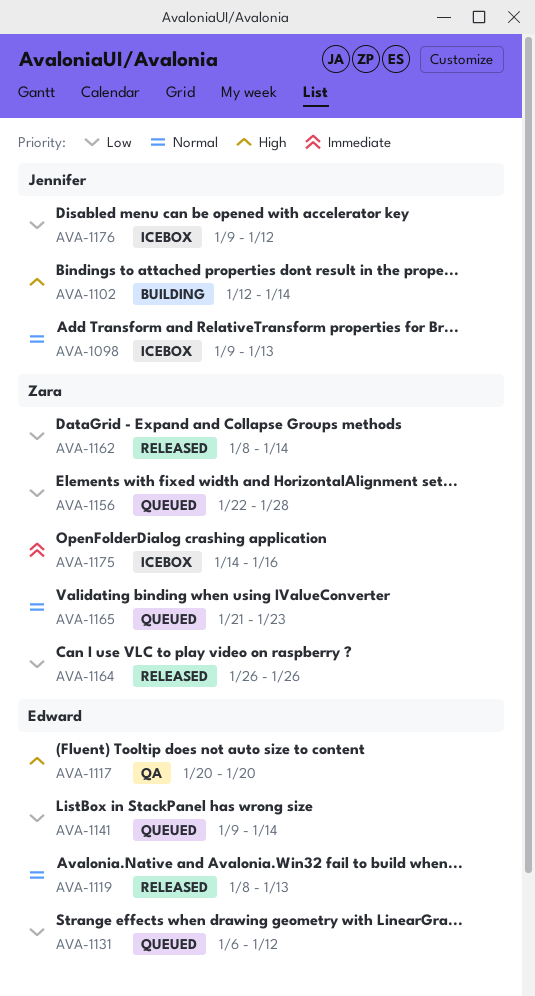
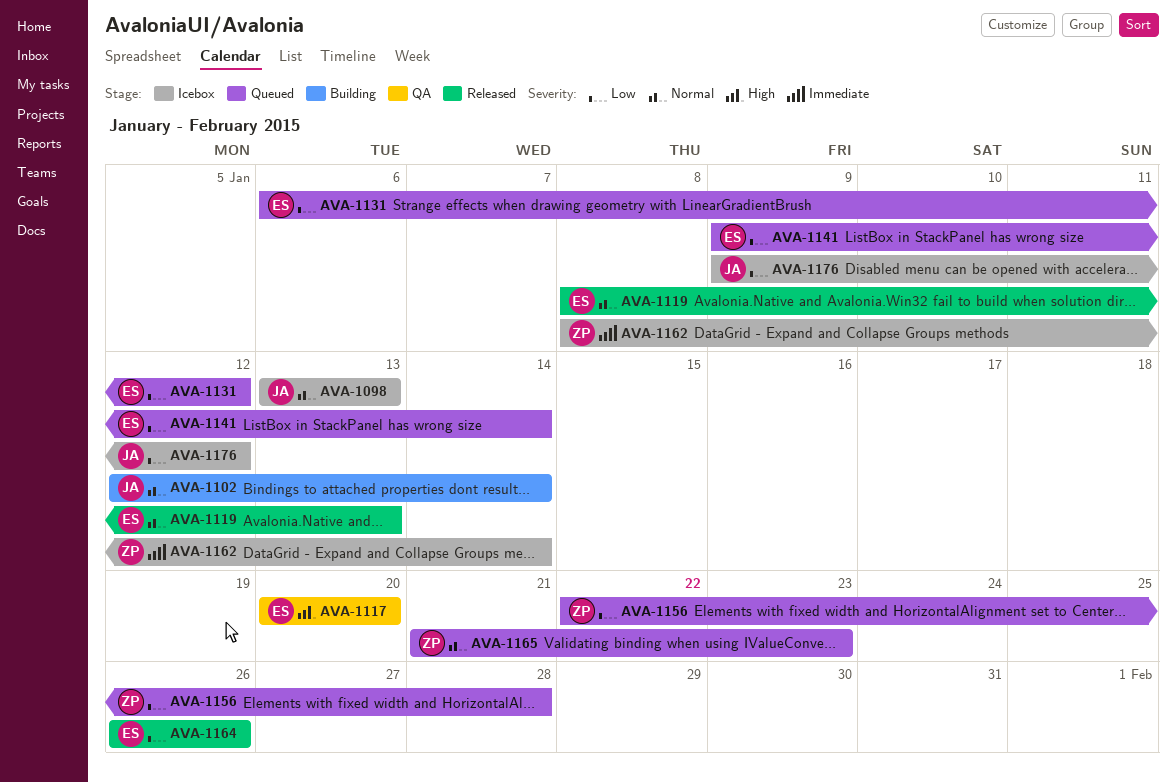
AVA-1098, start: Jan 9 -> Jan 13
AVA-1102, priority: High -> Normal
AVA-1162, status: Released -> Icebox
AVA-1162, priority: Low -> Immediate
AVA-1164, owner: Zara -> Edward
AVA-1175: present -> none

